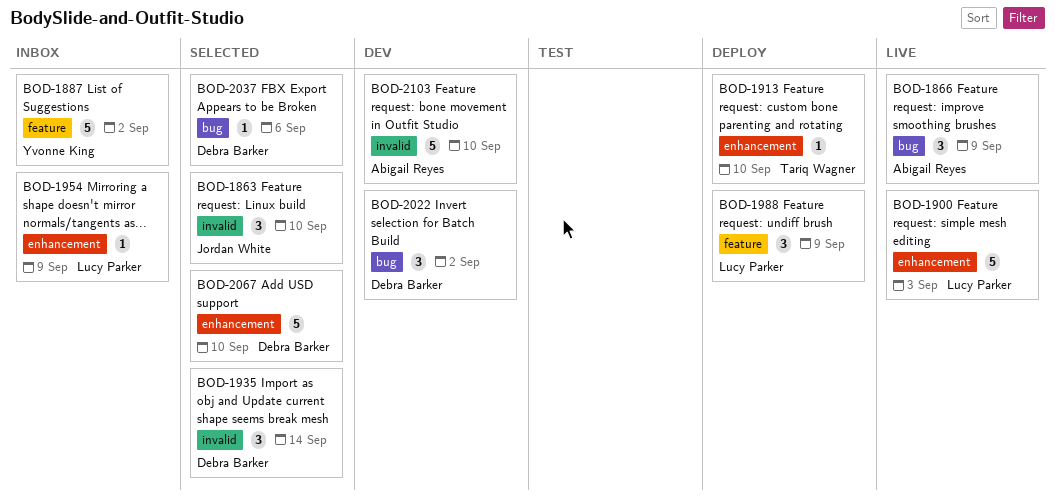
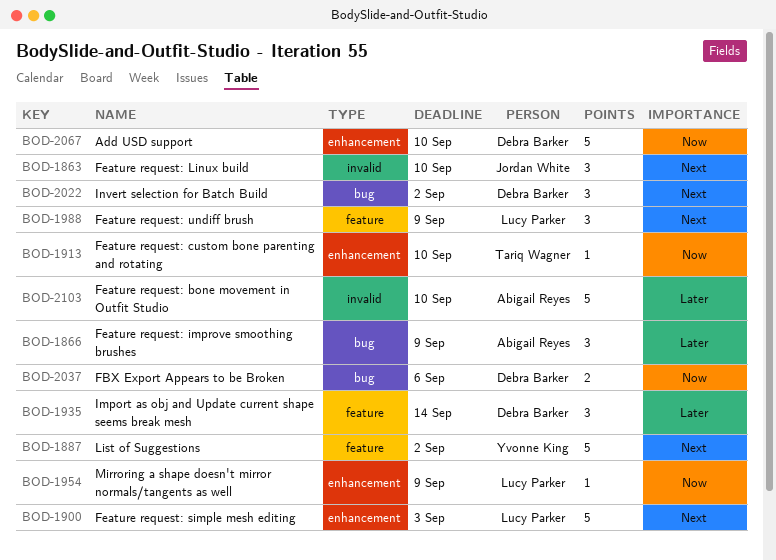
BOD-1935, label: invalid -> feature
BOD-2037, estimate: 1 -> 2

